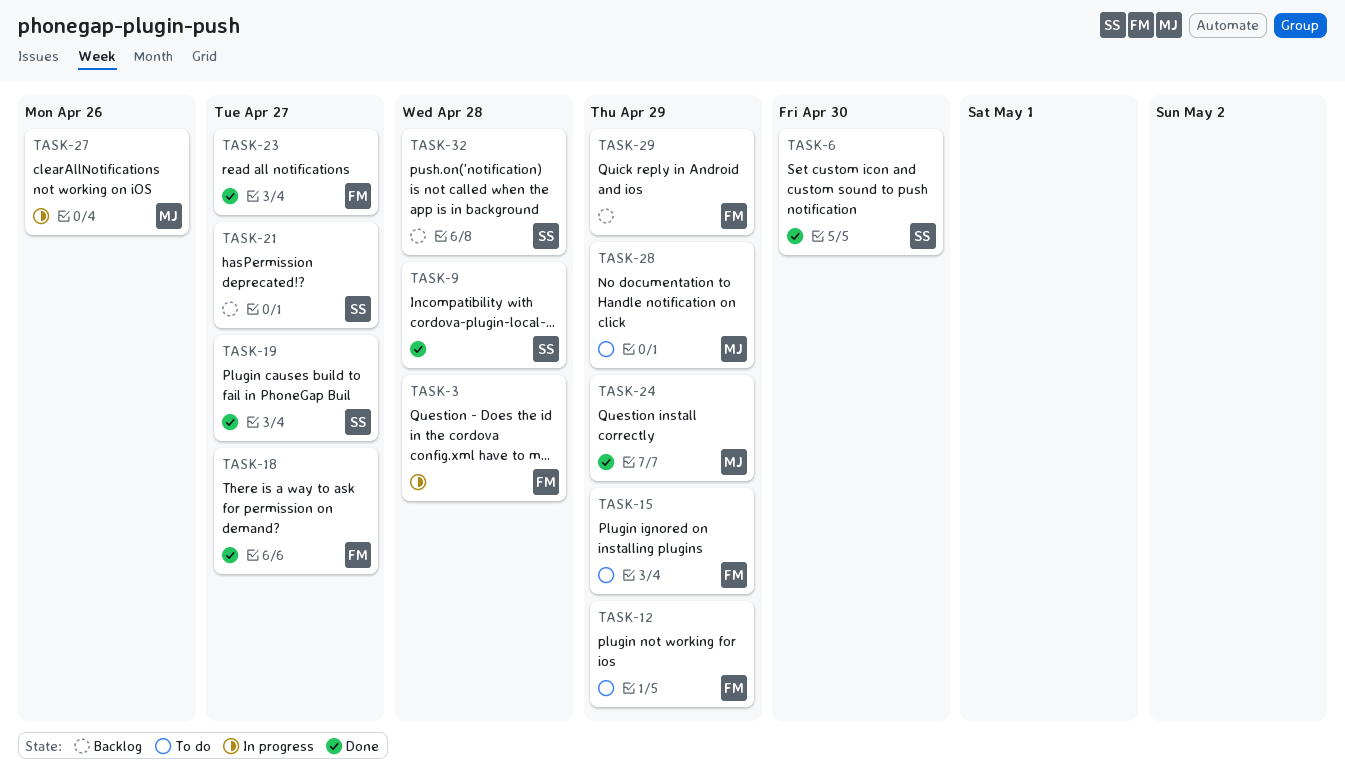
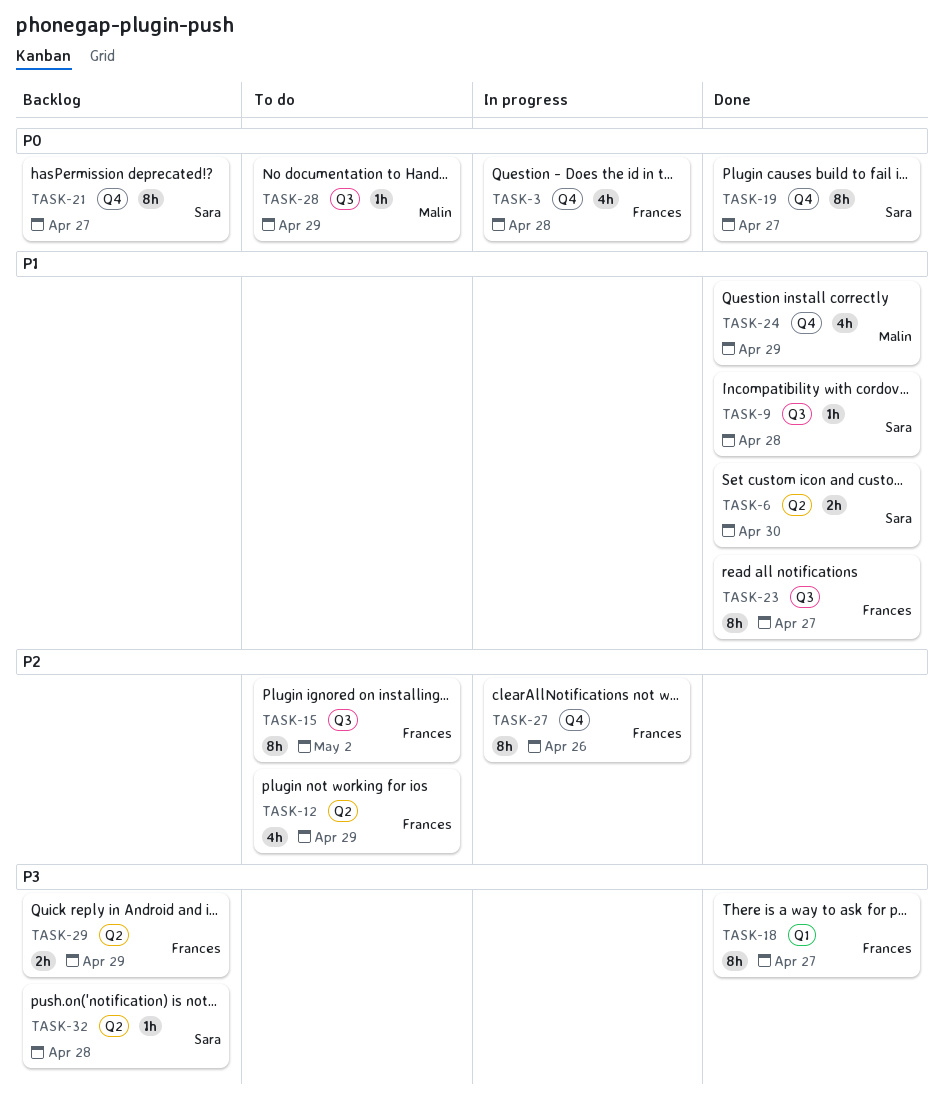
TASK-15, due: Apr 29 -> May 2
TASK-27, owner: Malin -> Frances

